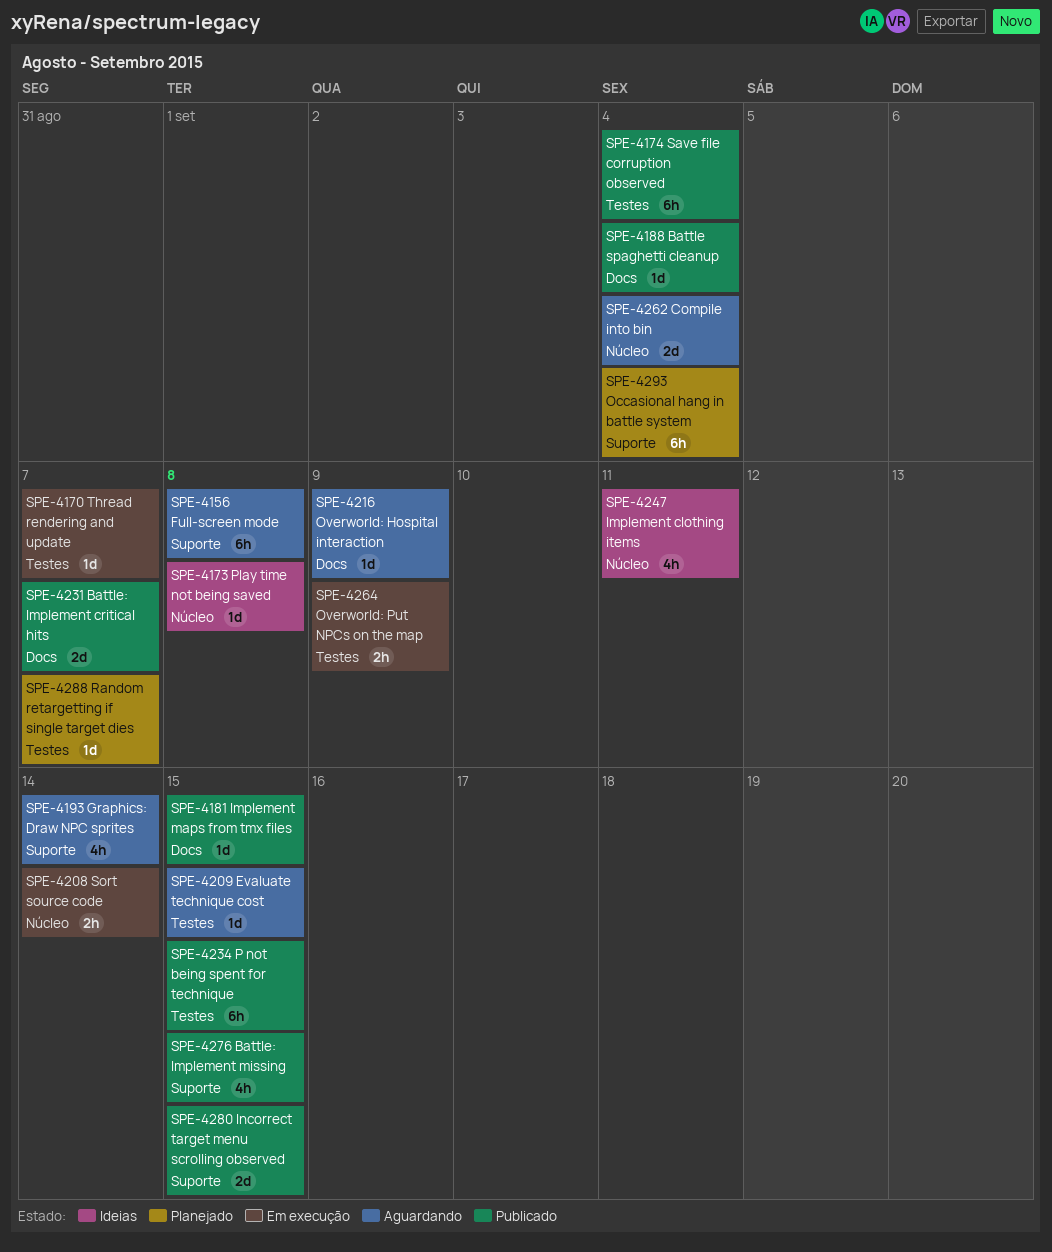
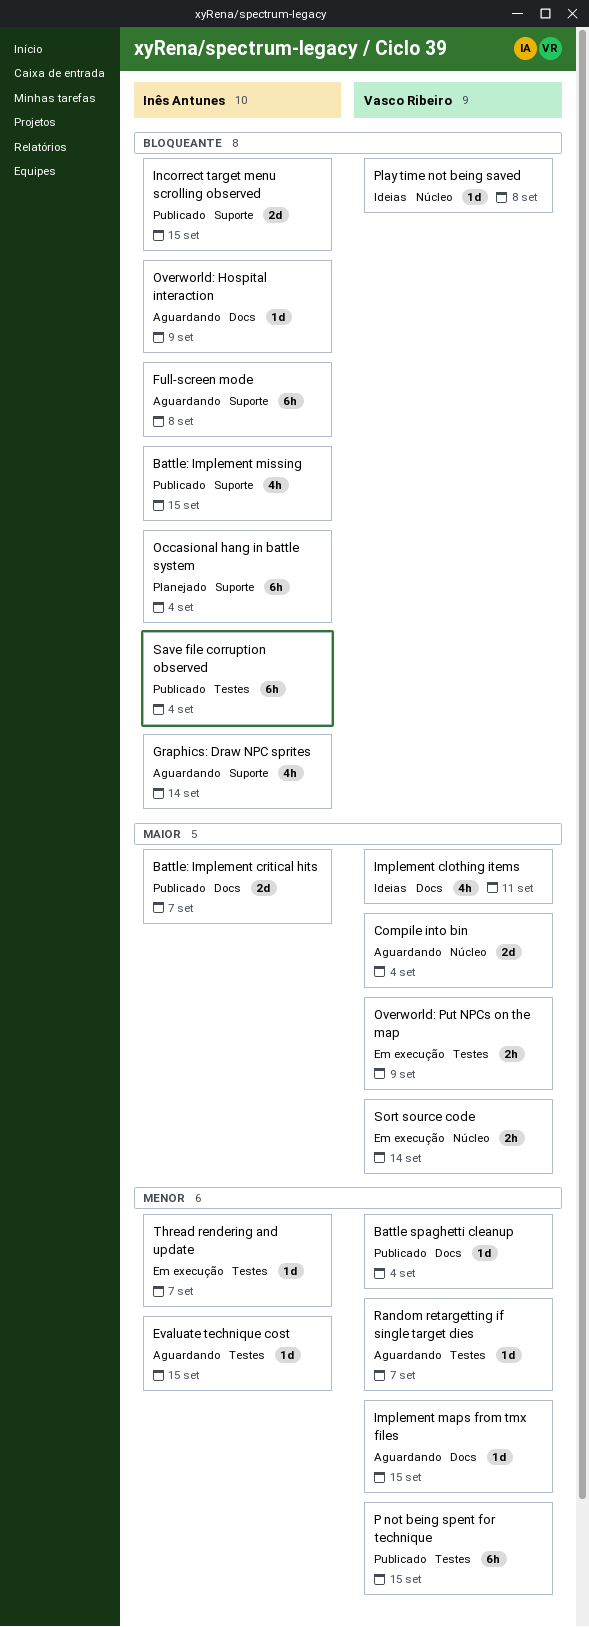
Implement clothing items, label: Núcleo -> Docs
Implement maps from tmx files, status: Publicado -> Aguardando
Random retargetting if single target dies, status: Planejado -> Aguardando

